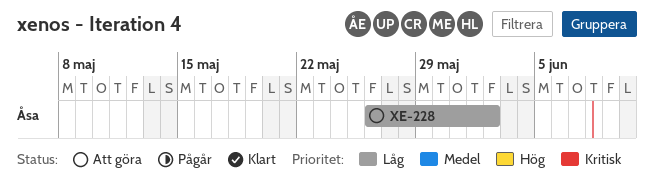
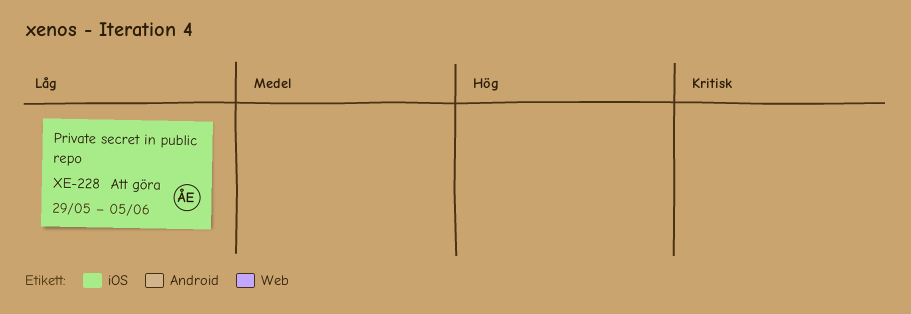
XE-228, start: May 26 -> May 29
XE-228, due: Jun 2 -> Jun 5

